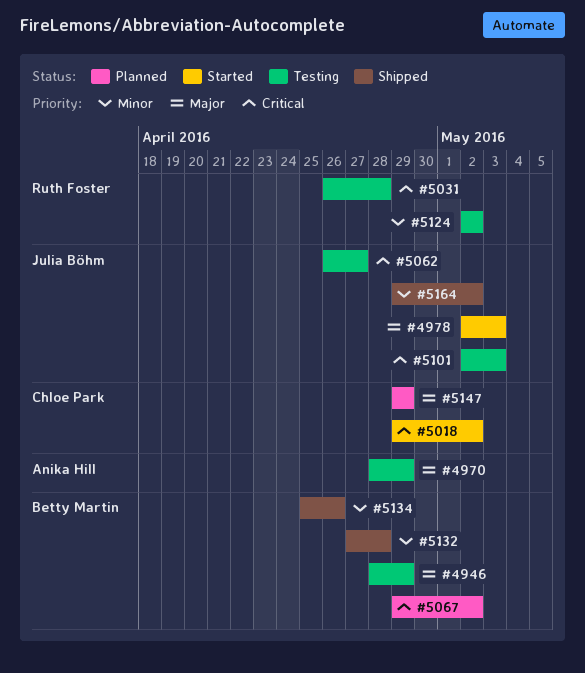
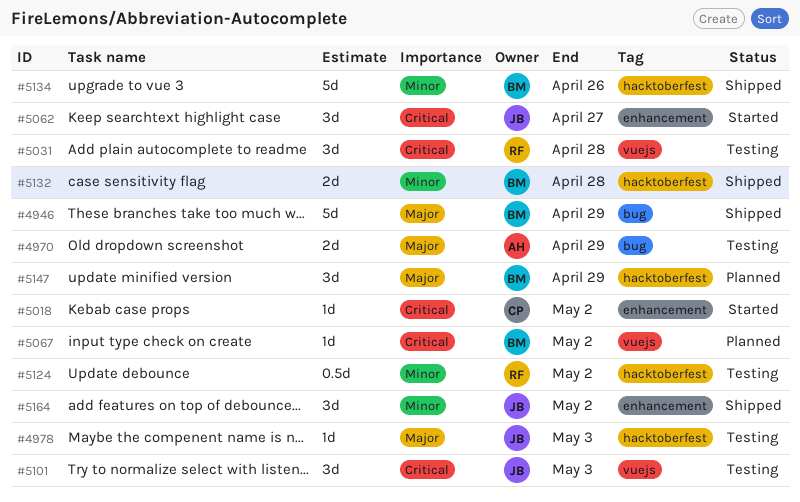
#4946, status: Testing -> Shipped
#4978, status: Started -> Testing
#5062, status: Testing -> Started
#5147, owner: Chloe Park -> Betty Martin

